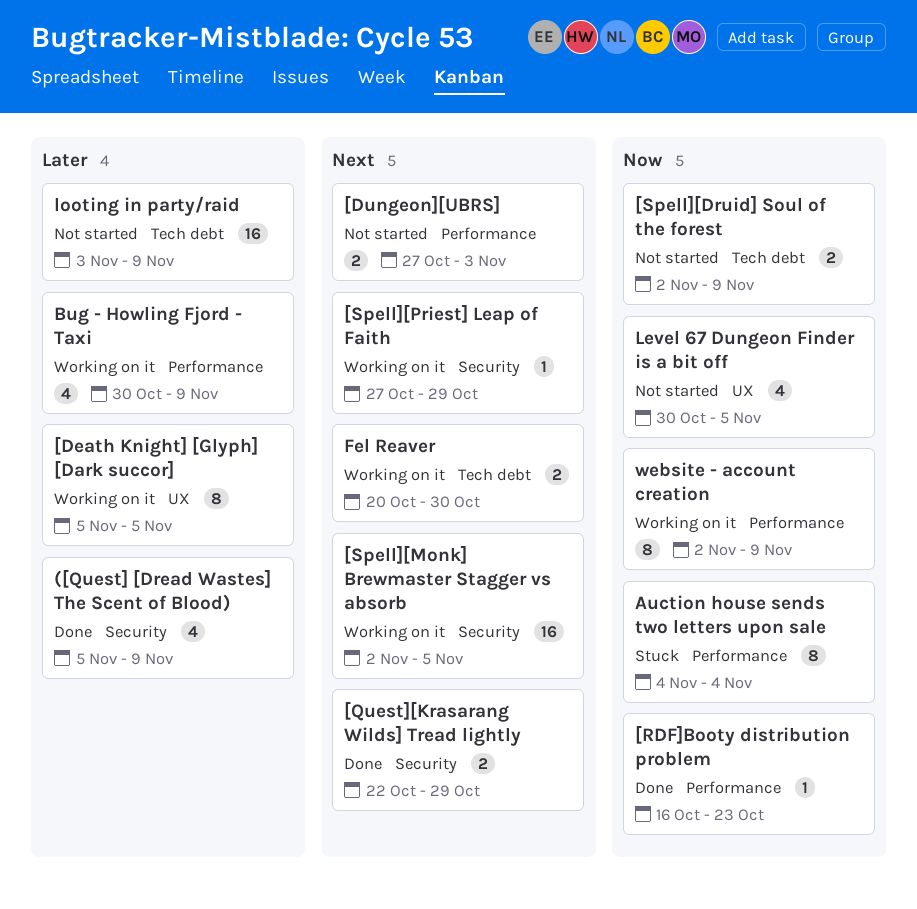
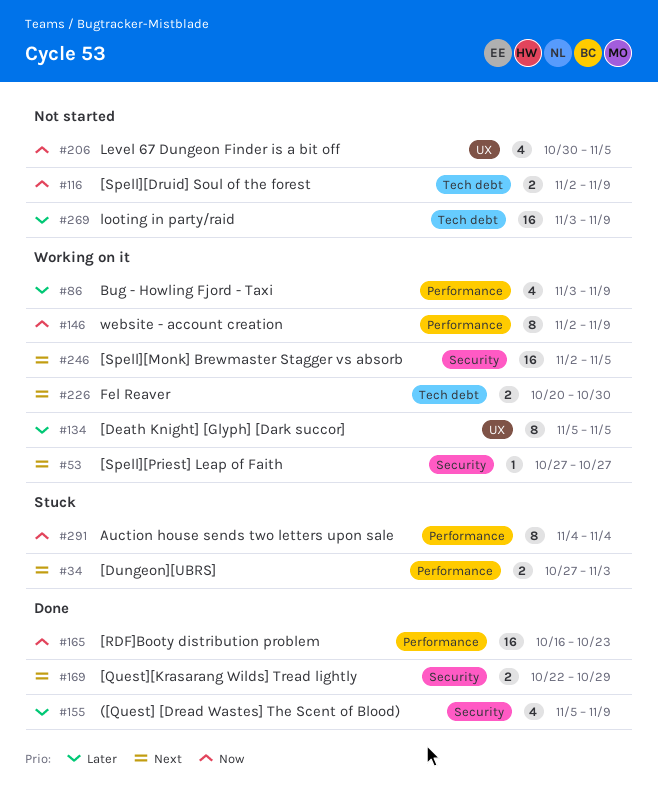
[Dungeon][UBRS], status: Not started -> Stuck
[RDF]Booty distribution problem, estimate: 1 -> 16
[Spell][Priest] Leap of Faith, due: Oct 29 -> Oct 27
Bug - Howling Fjord - Taxi, start: Oct 30 -> Nov 3

